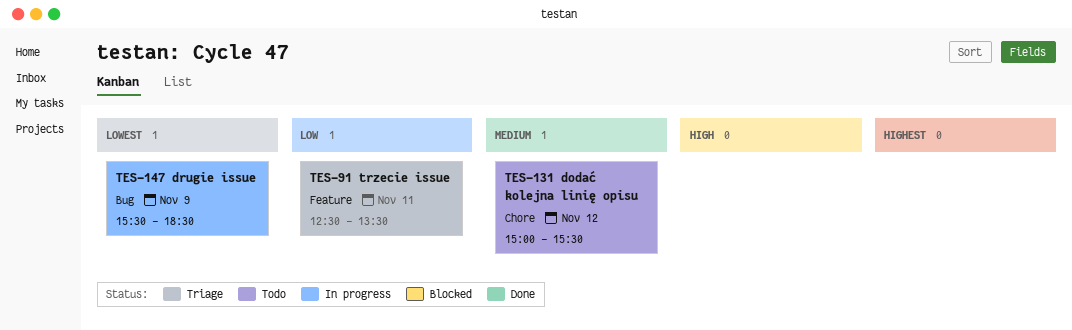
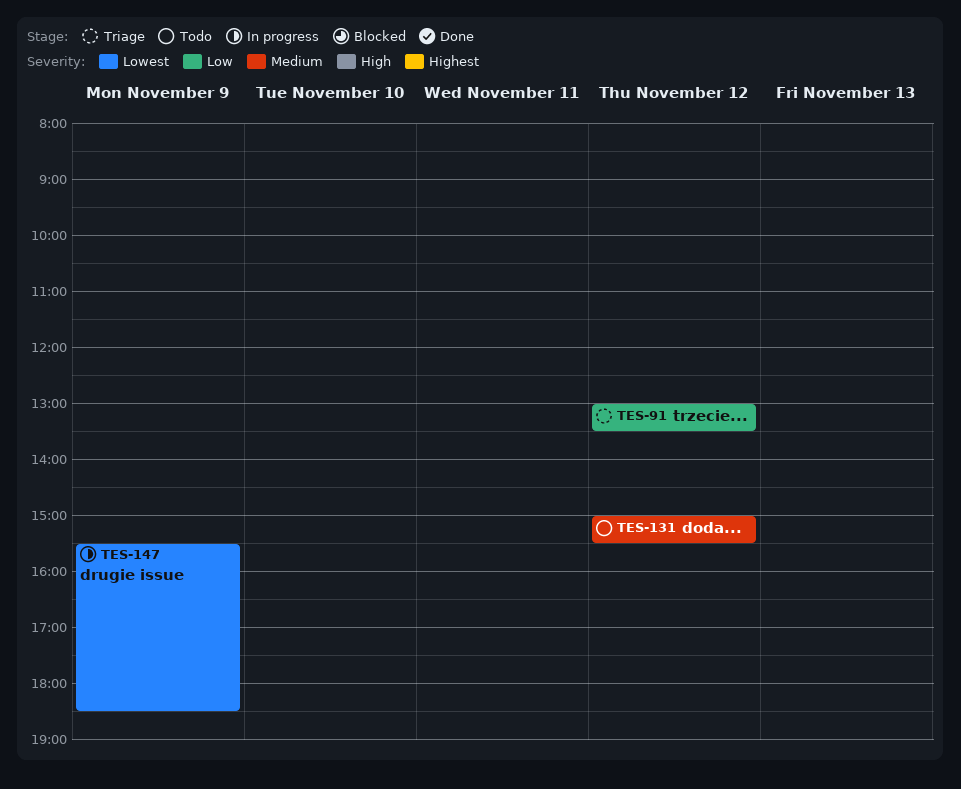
TES-91, day: Nov 11 -> Nov 12
TES-91, begins: 12:30 -> 13:00

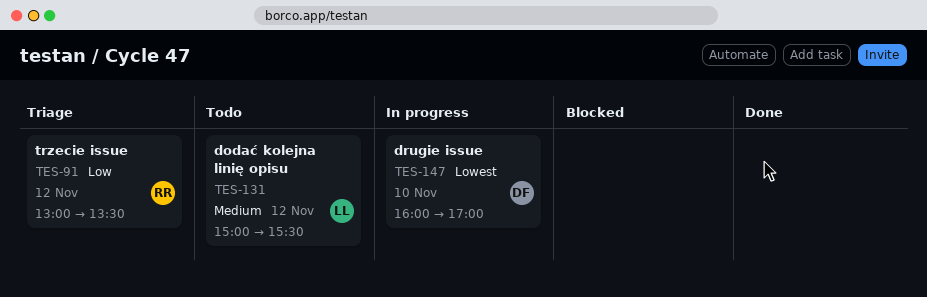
TES-147, day: Nov 9 -> Nov 10
TES-147, begins: 15:30 -> 16:00
TES-147, ends: 18:30 -> 17:00

